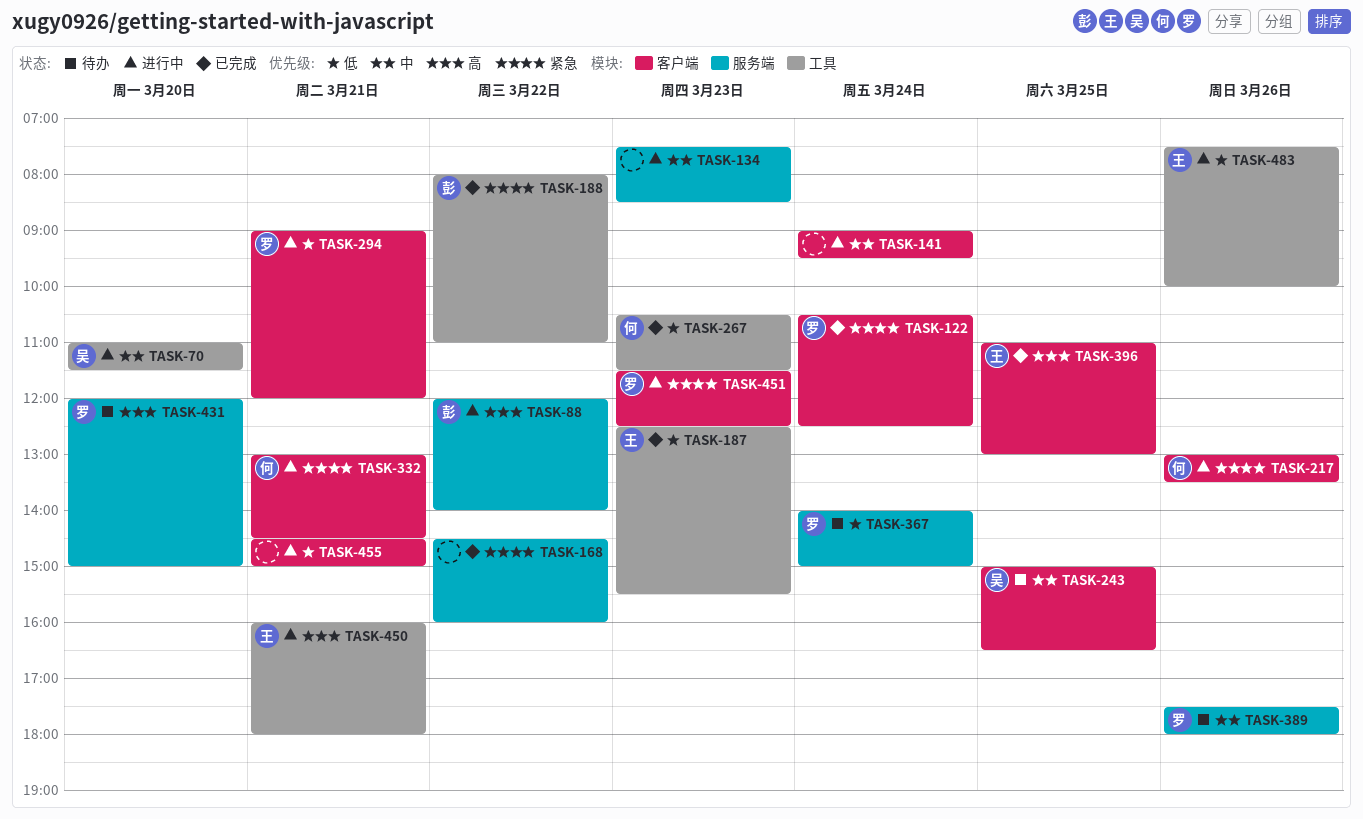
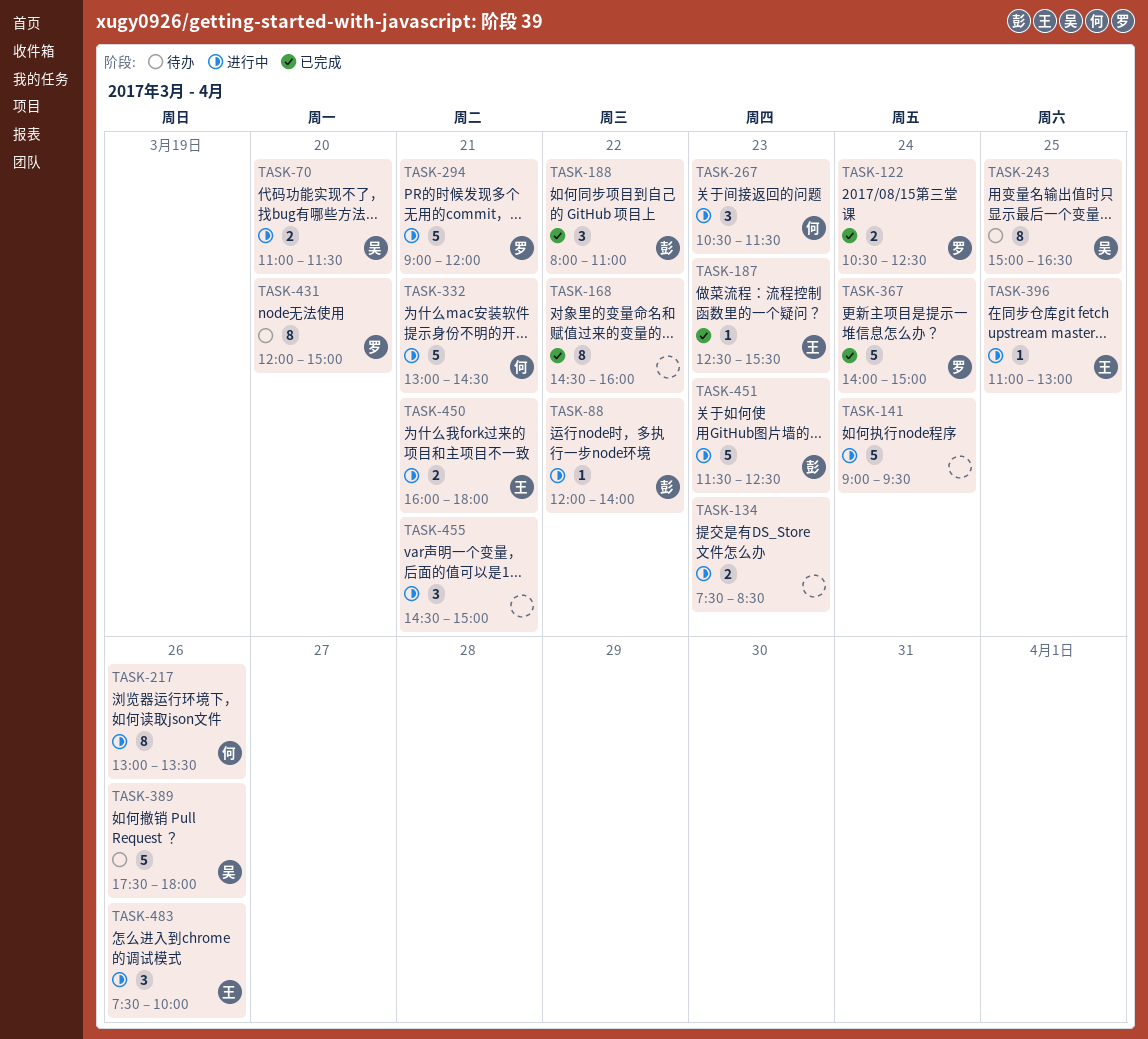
TASK-267, status: 已完成 -> 进行中
TASK-367, status: 待办 -> 已完成
TASK-389, owner: 罗 -> 吴
TASK-396, status: 已完成 -> 进行中
TASK-451, owner: 罗 -> 彭

